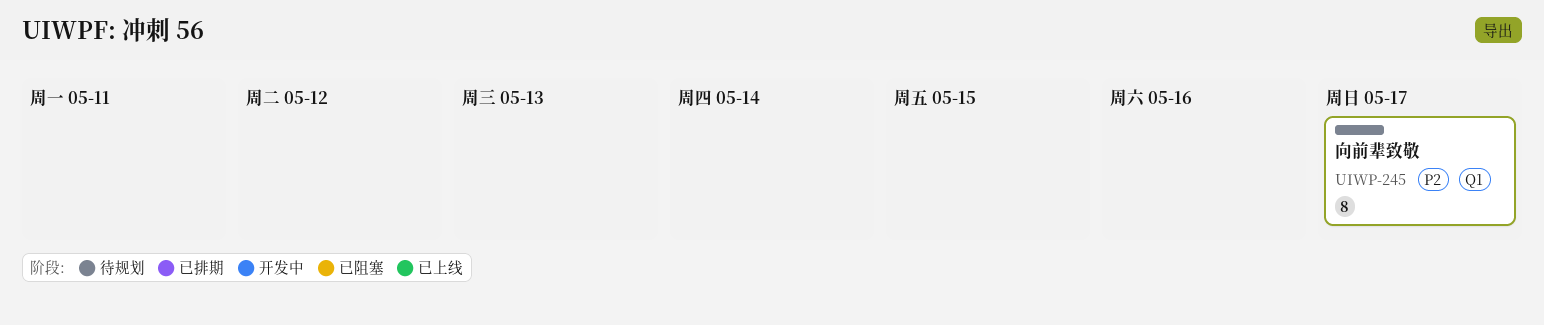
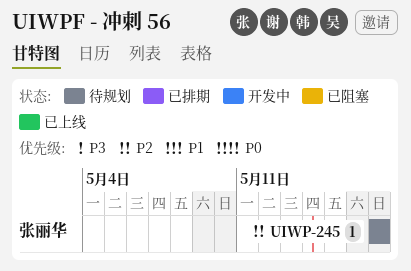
UIWP-245, estimate: 8 -> 1

